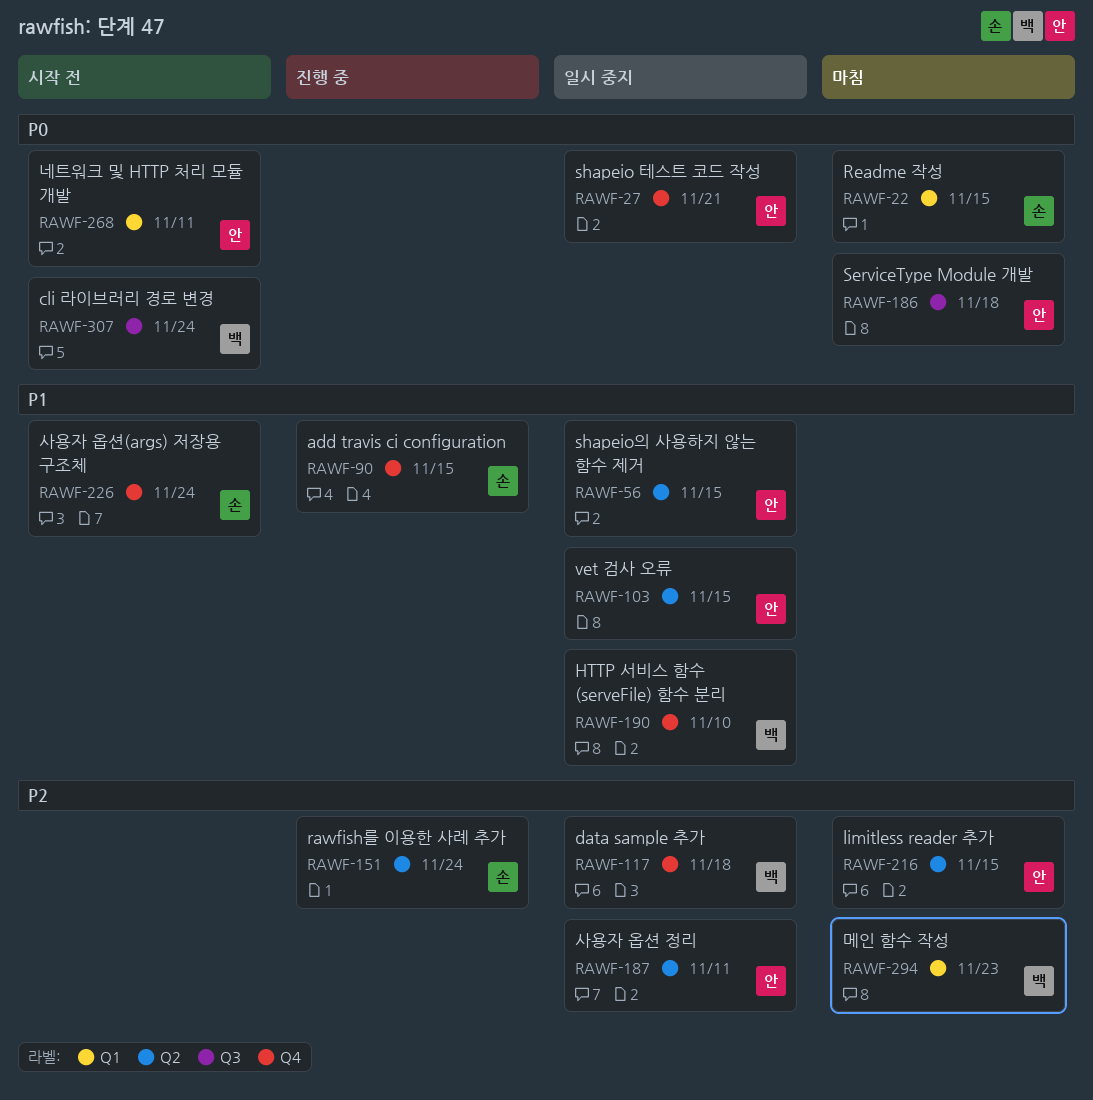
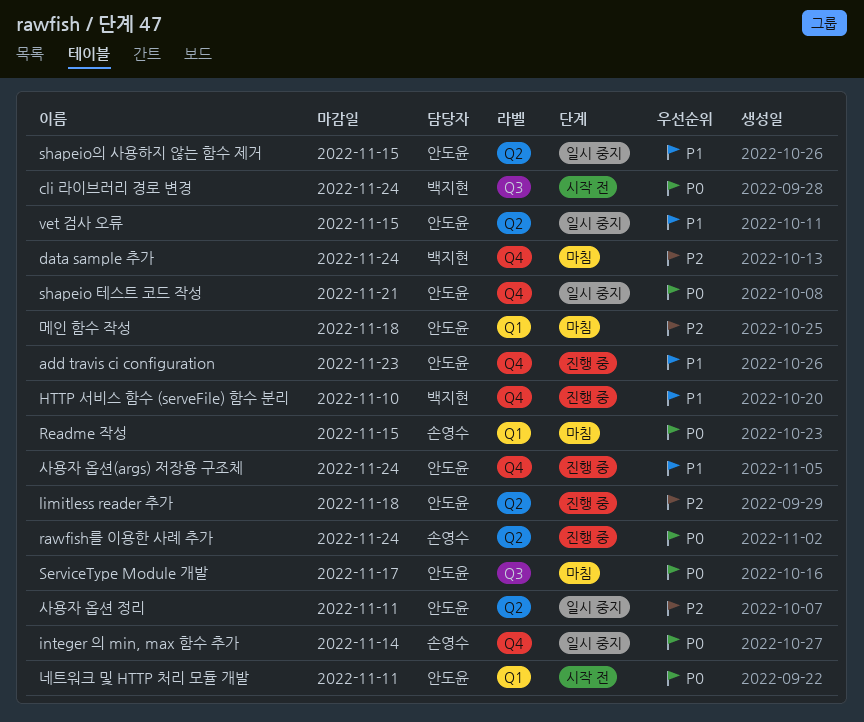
add travis ci configuration, owner: 손영수 -> 안도윤
add travis ci configuration, due: Nov 15 -> Nov 23
data sample 추가, status: 일시 중지 -> 마침
data sample 추가, due: Nov 18 -> Nov 24
HTTP 서비스 함수 (serveFile) 함수 분리, status: 일시 중지 -> 진행 중
integer 의 min, max 함수 추가: none -> present
limitless reader 추가, status: 마침 -> 진행 중
limitless reader 추가, due: Nov 15 -> Nov 18
rawfish를 이용한 사례 추가, priority: P2 -> P0
ServiceType Module 개발, due: Nov 18 -> Nov 17
메인 함수 작성, owner: 백지현 -> 안도윤
메인 함수 작성, due: Nov 23 -> Nov 18
사용자 옵션(args) 저장용 구조체, status: 시작 전 -> 진행 중
사용자 옵션(args) 저장용 구조체, owner: 손영수 -> 안도윤

